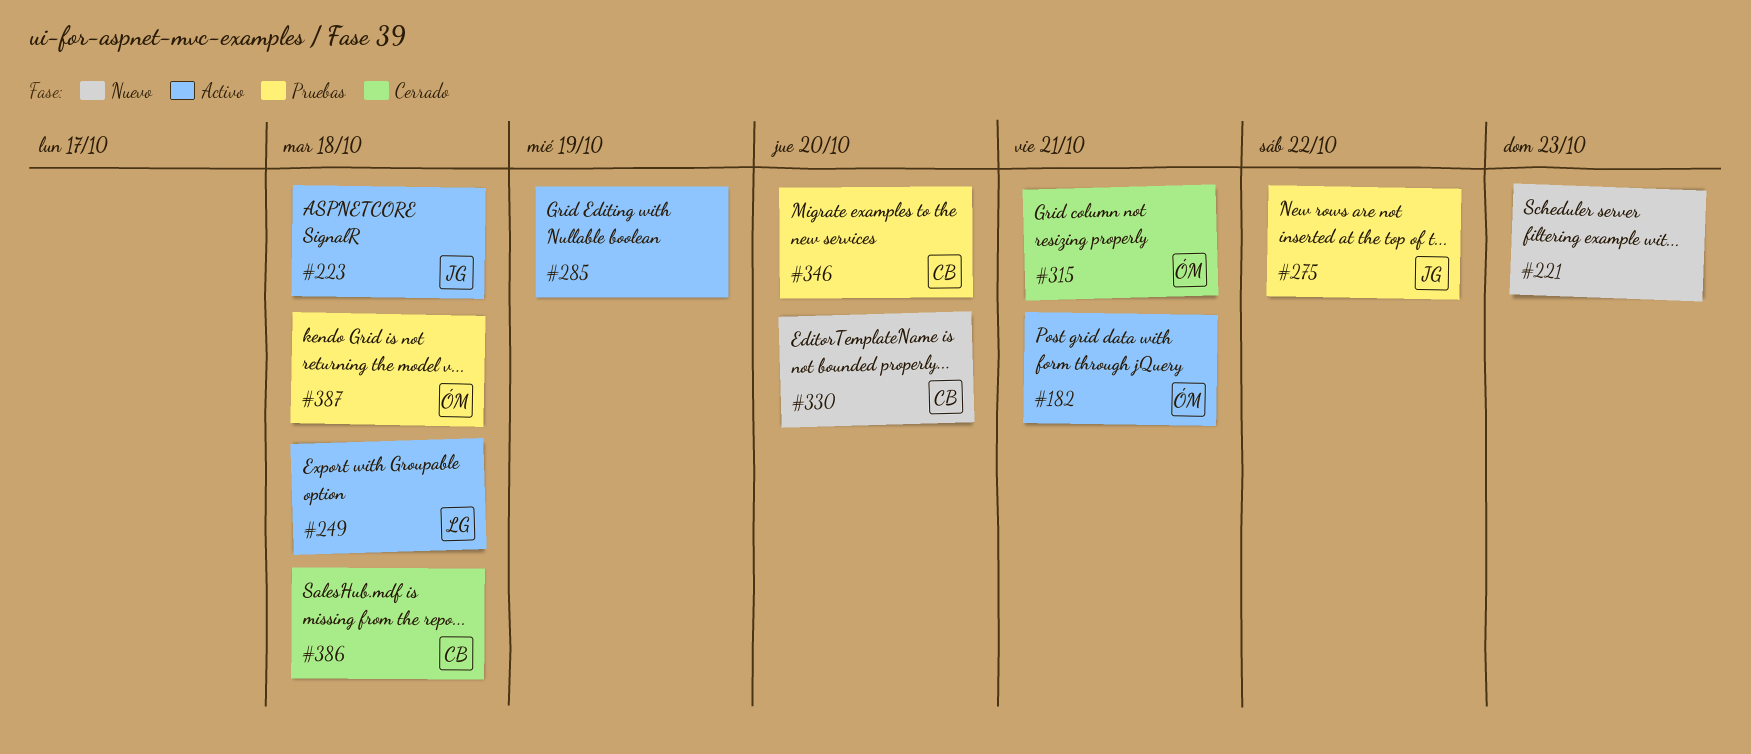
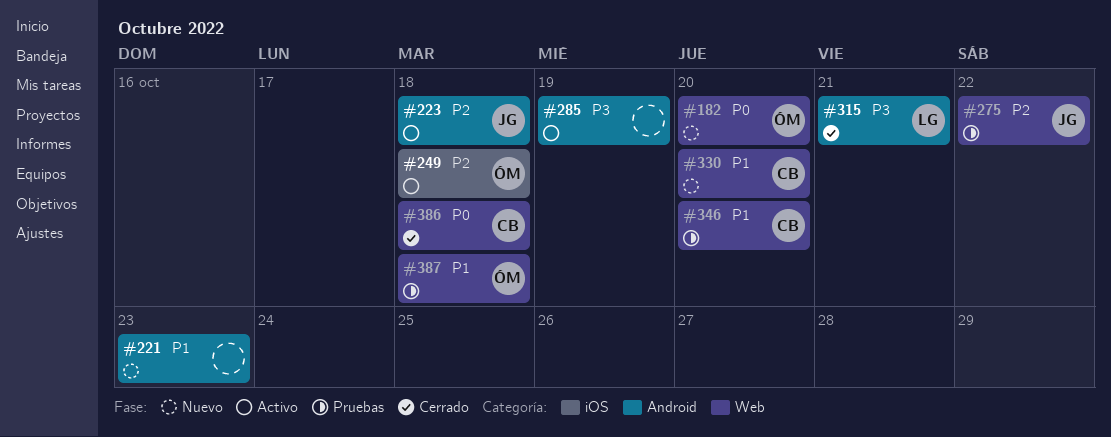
#182, status: Activo -> Nuevo
#182, due: Oct 21 -> Oct 20
#249, owner: LG -> ÓM
#315, owner: ÓM -> LG

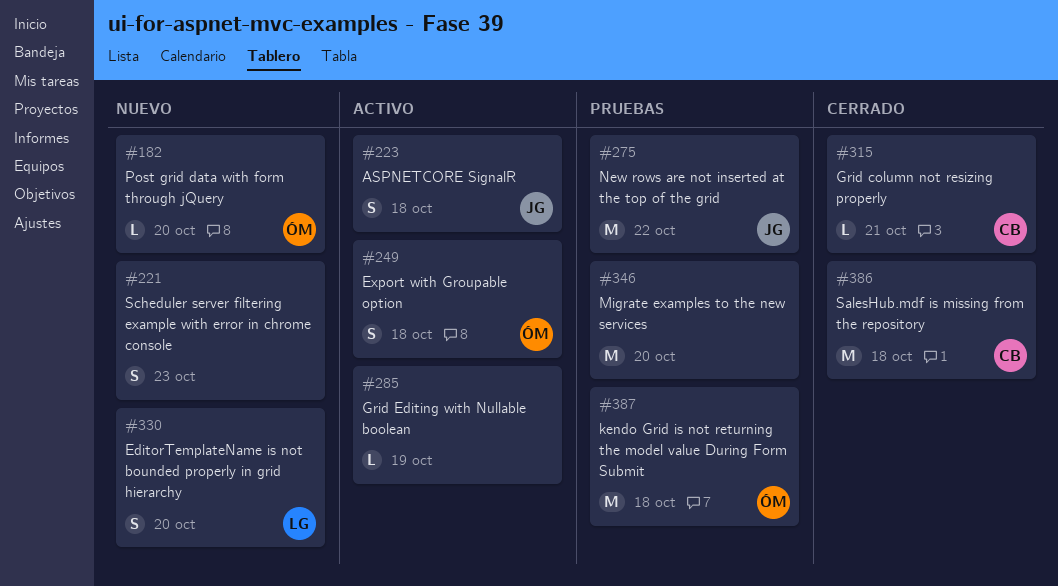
#315, owner: LG -> CB
#330, owner: CB -> LG
#346, owner: CB -> none

